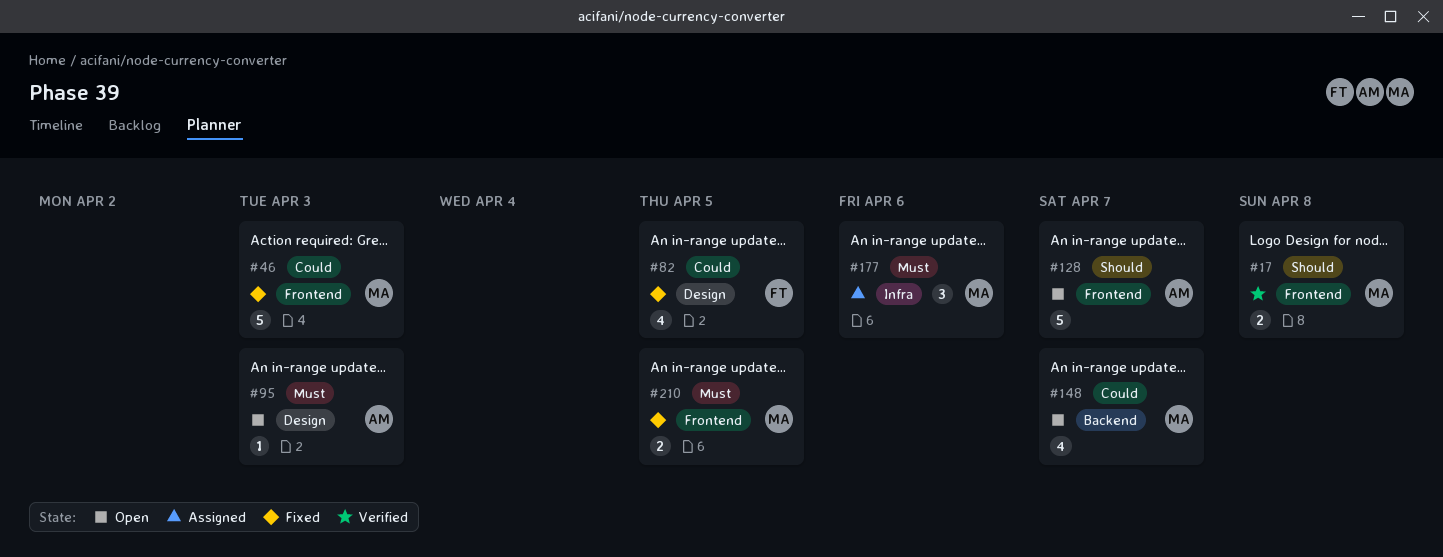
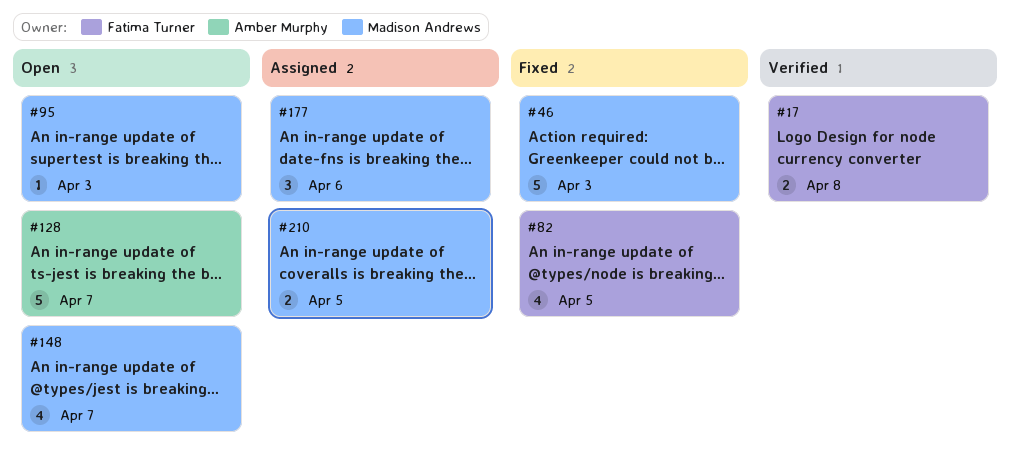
#17, owner: Madison Andrews -> Fatima Turner
#95, owner: Amber Murphy -> Madison Andrews
#210, status: Fixed -> Assigned

